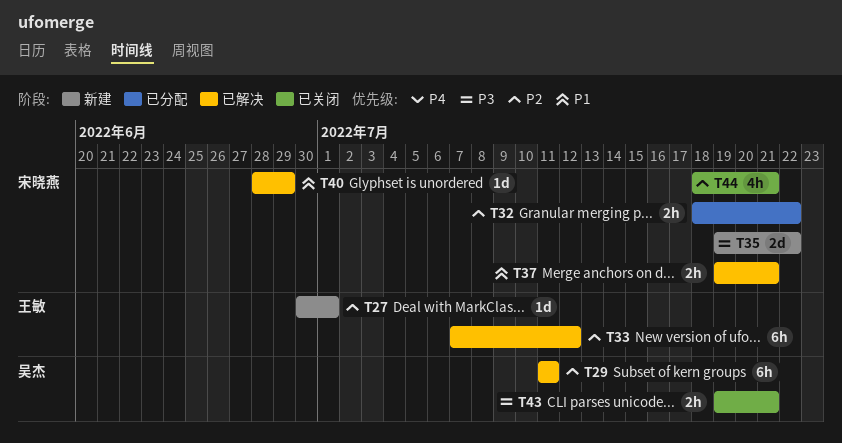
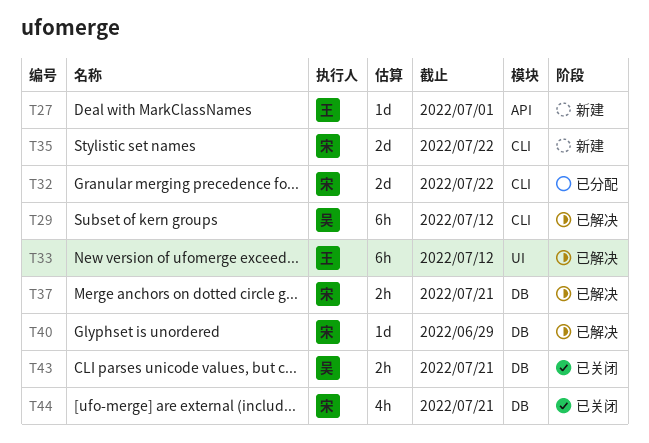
T29, due: Jul 11 -> Jul 12
T32, estimate: 2h -> 2d

